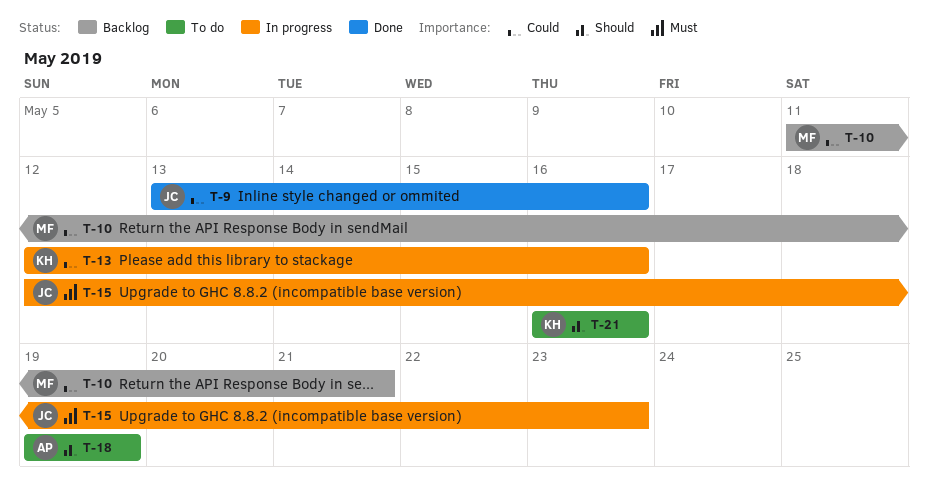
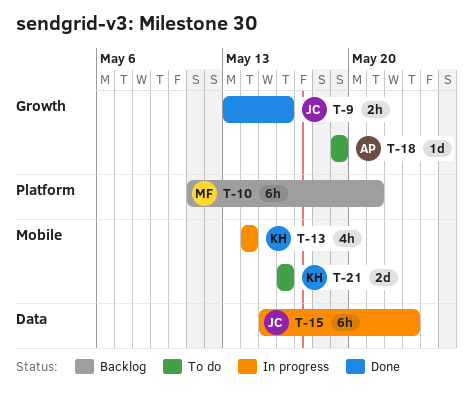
T-13, start: May 12 -> May 14
T-13, due: May 16 -> May 14
T-15, start: May 12 -> May 15

